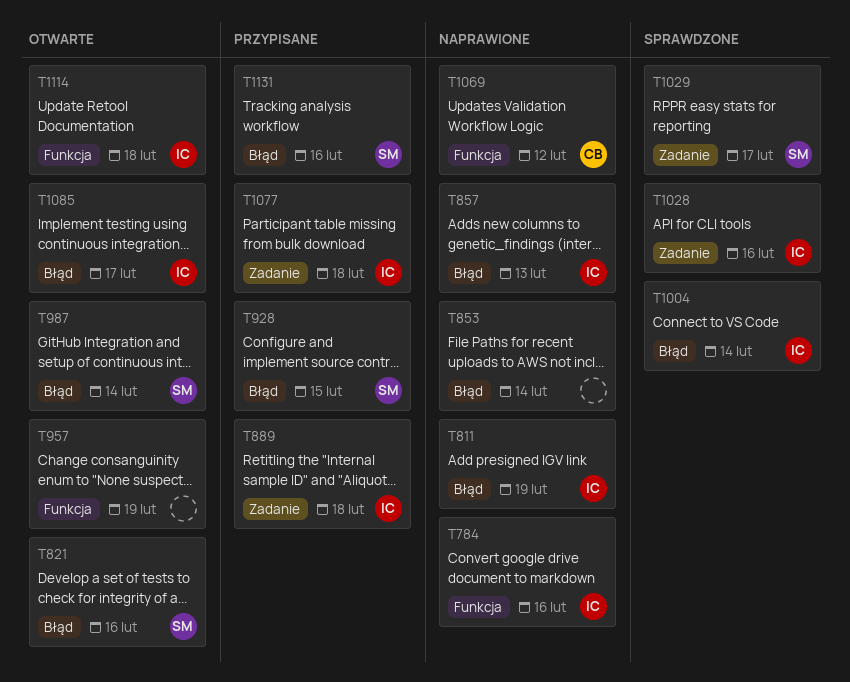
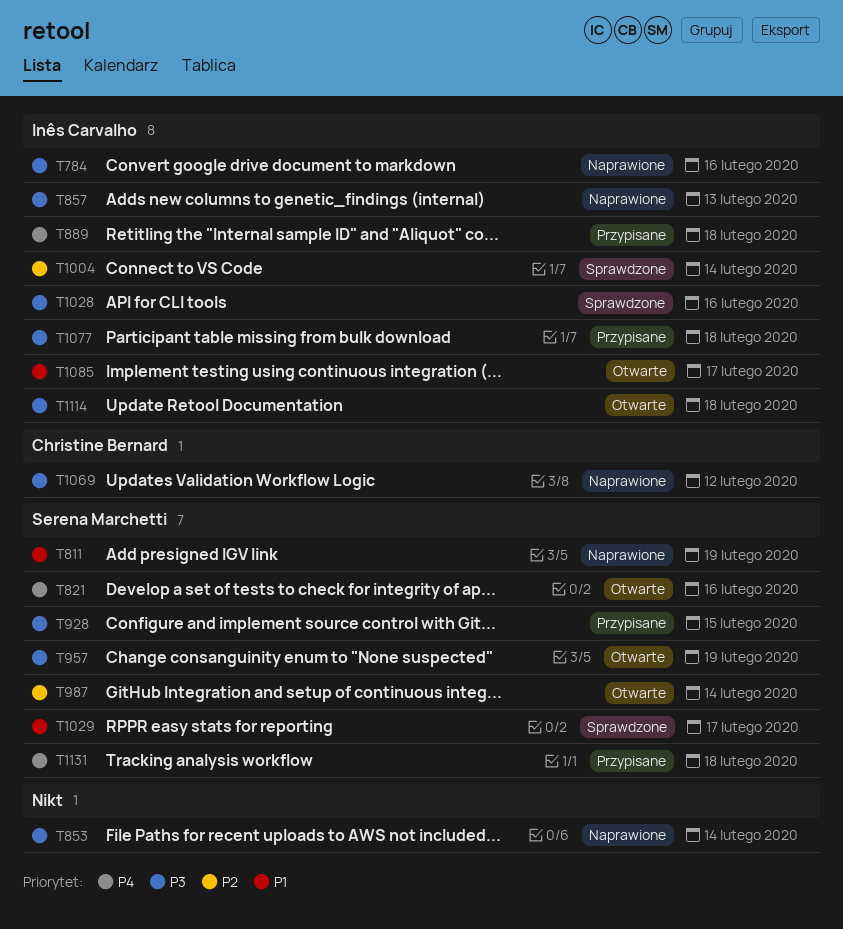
T811, owner: Inês Carvalho -> Serena Marchetti
T957, owner: none -> Serena Marchetti
T1131, due: Feb 16 -> Feb 18

